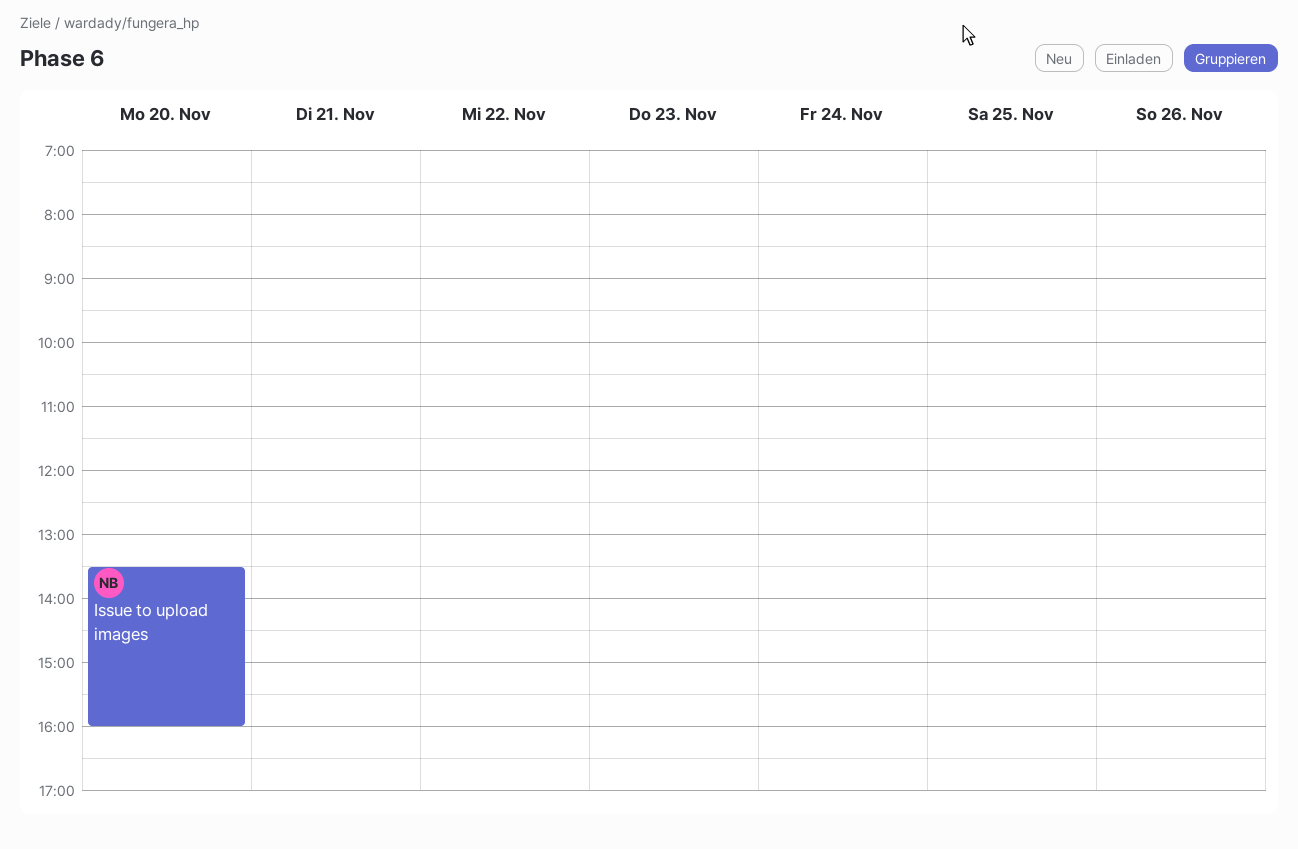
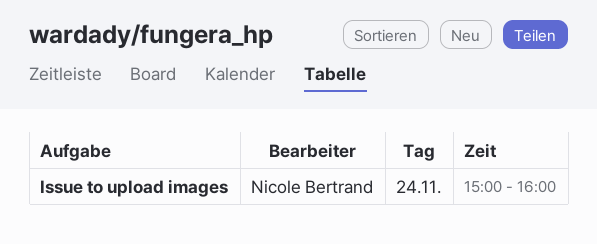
Issue to upload images, day: Nov 20 -> Nov 24
Issue to upload images, begins: 13:30 -> 15:00

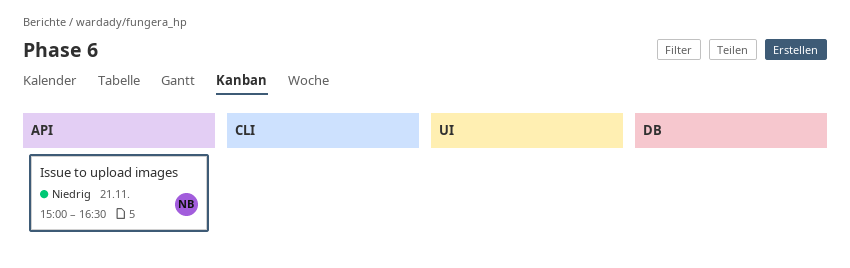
Issue to upload images, day: Nov 24 -> Nov 21
Issue to upload images, ends: 16:00 -> 16:30

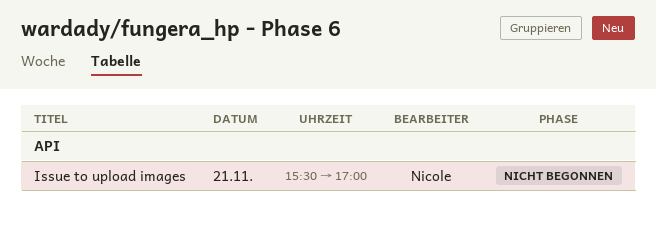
Issue to upload images, begins: 15:00 -> 15:30
Issue to upload images, ends: 16:30 -> 17:00

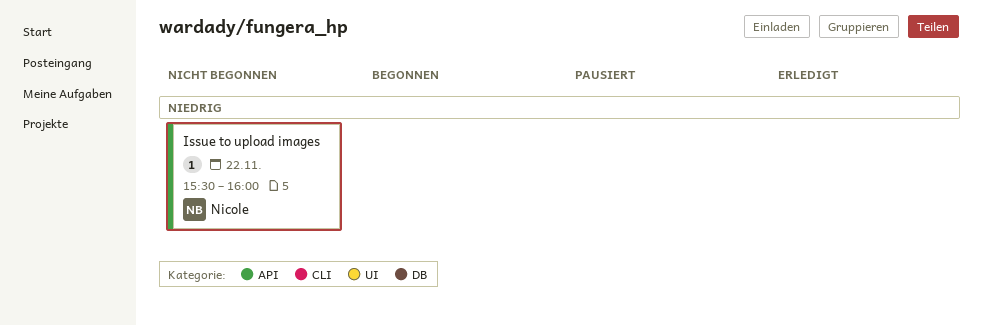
Issue to upload images, day: Nov 21 -> Nov 22
Issue to upload images, ends: 17:00 -> 16:00

